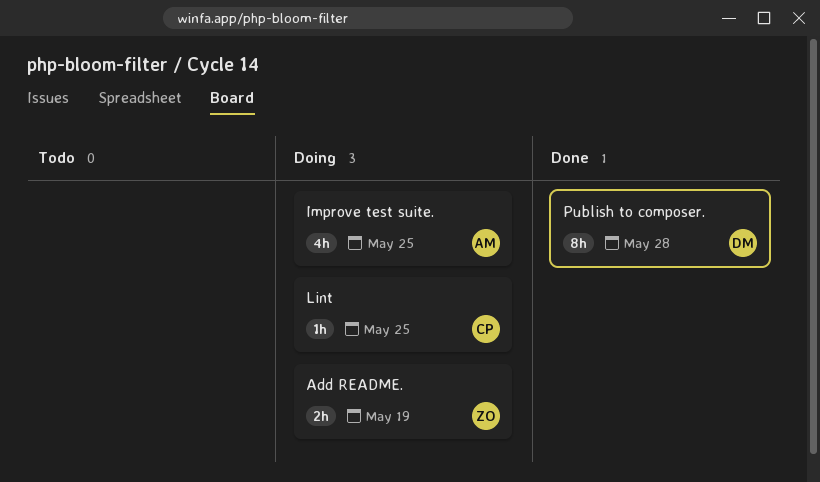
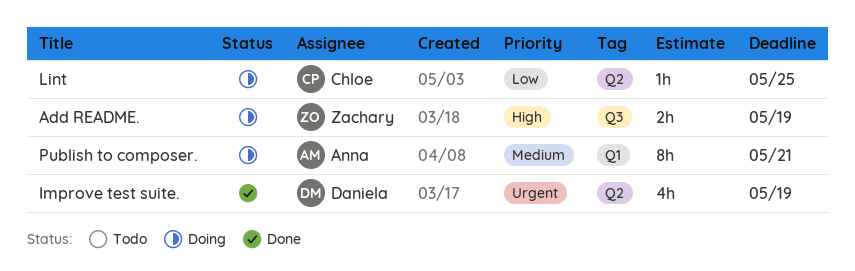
Improve test suite., status: Doing -> Done
Improve test suite., owner: Anna -> Daniela
Improve test suite., due: May 25 -> May 19
Publish to composer., status: Done -> Doing
Publish to composer., owner: Daniela -> Anna
Publish to composer., due: May 28 -> May 21

